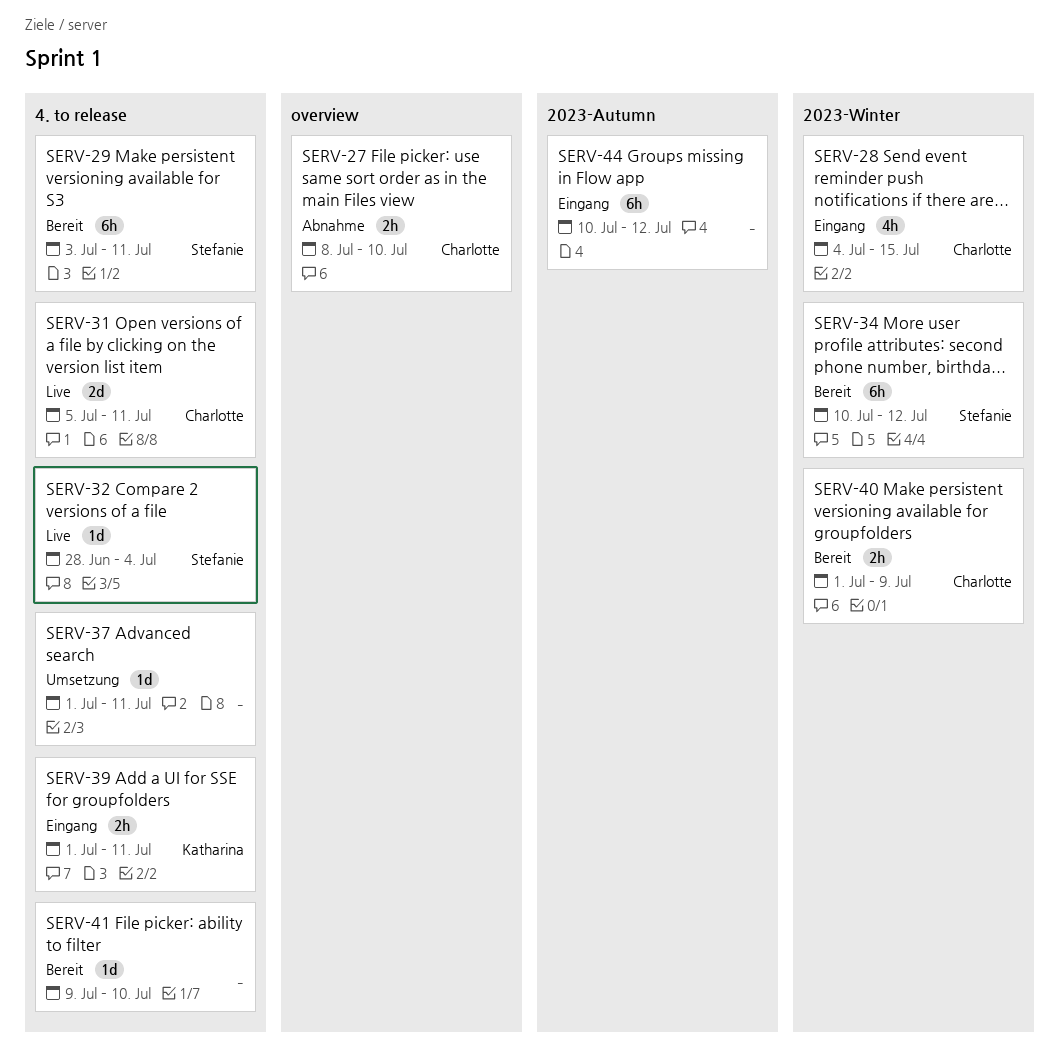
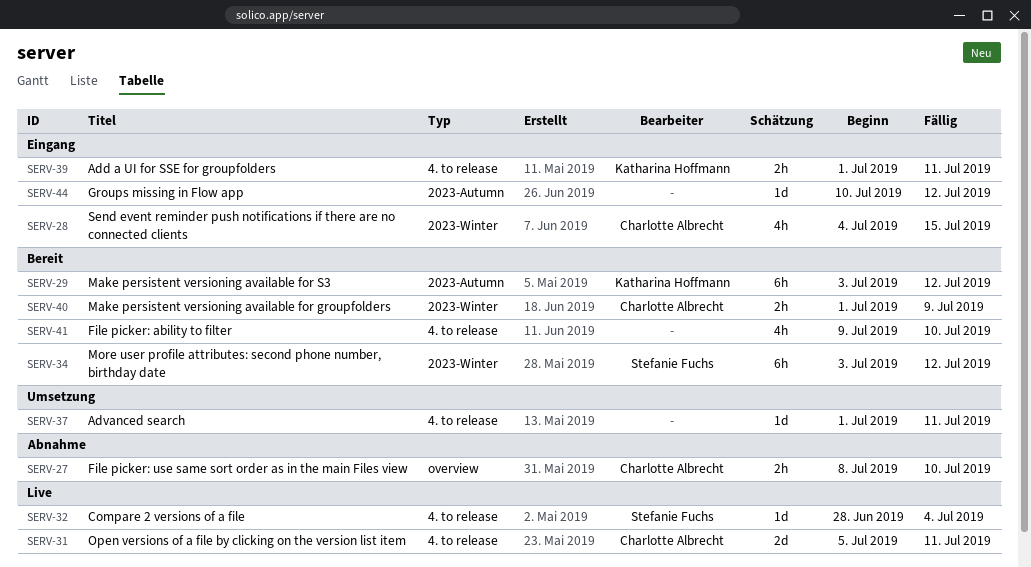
SERV-29, owner: Stefanie Fuchs -> Katharina Hoffmann
SERV-29, label: 4. to release -> 2023-Autumn
SERV-29, due: Jul 11 -> Jul 12
SERV-34, start: Jul 10 -> Jul 3
SERV-41, estimate: 1d -> 4h
SERV-44, estimate: 6h -> 1d

